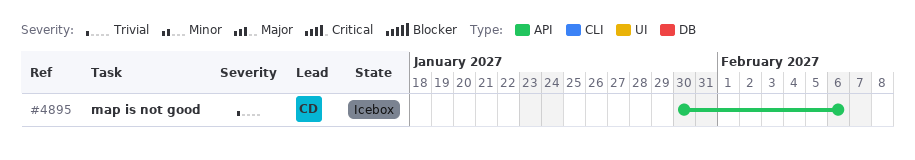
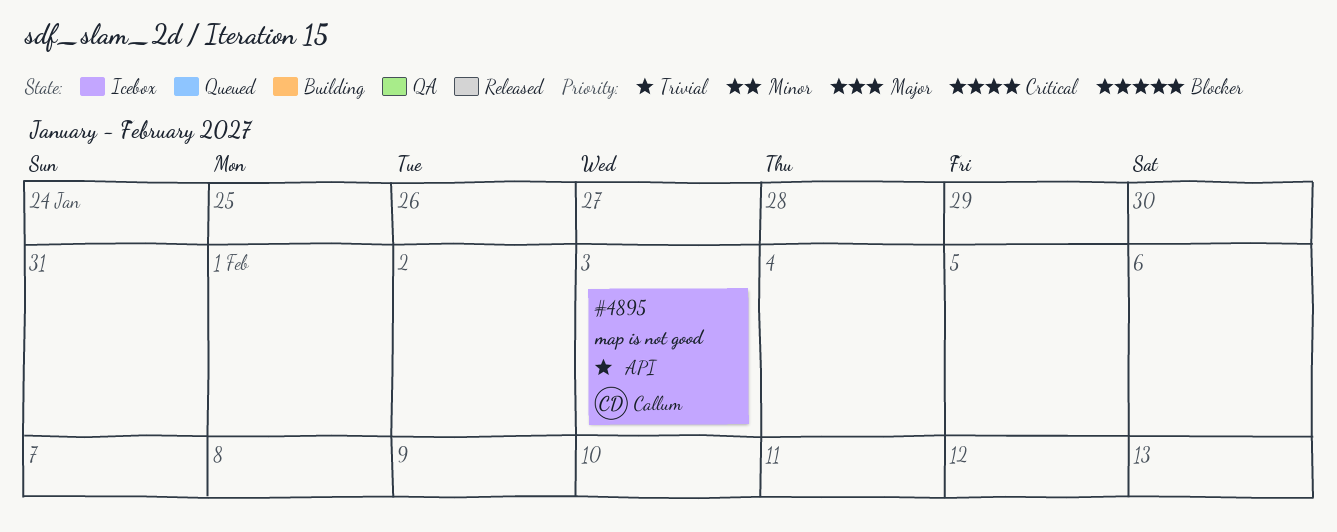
#4895, due: Feb 6 -> Feb 3

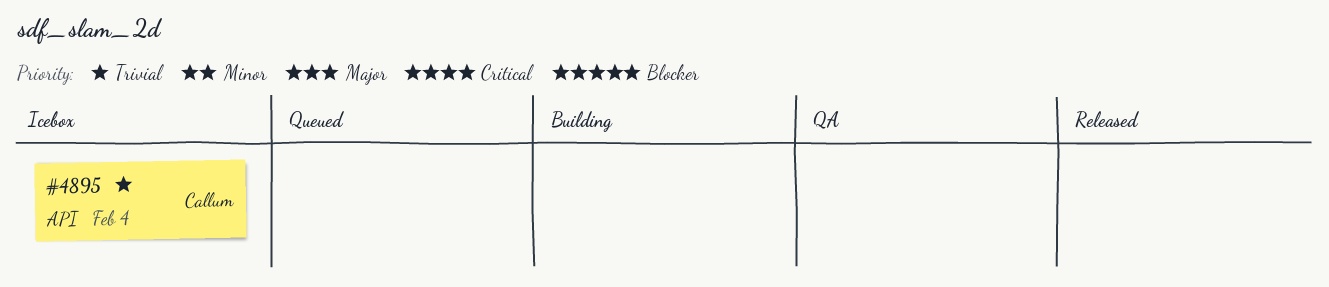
#4895, due: Feb 3 -> Feb 4

